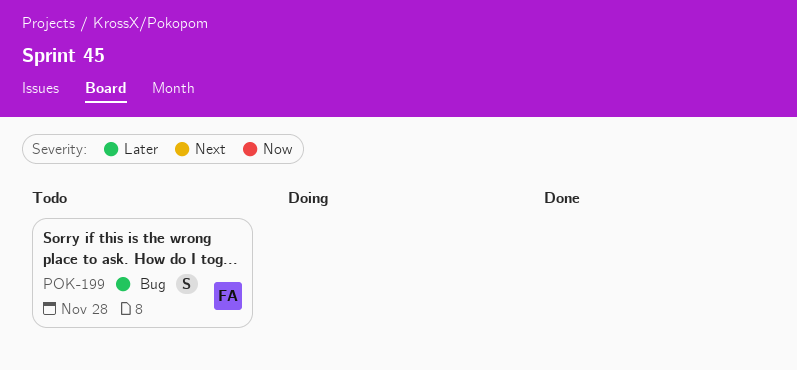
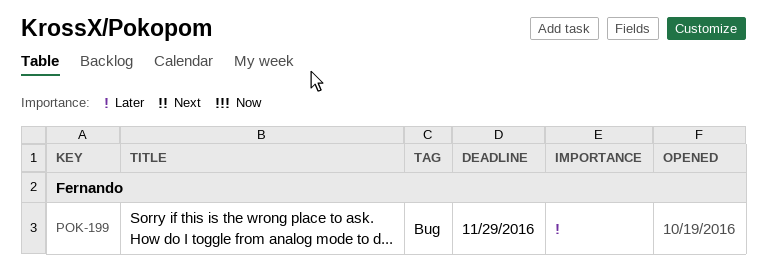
POK-199, due: Nov 28 -> Nov 29

